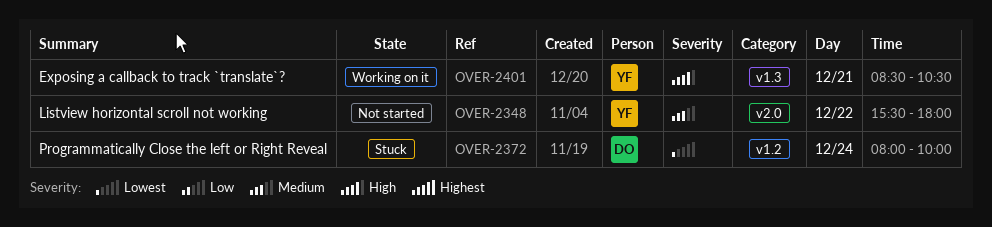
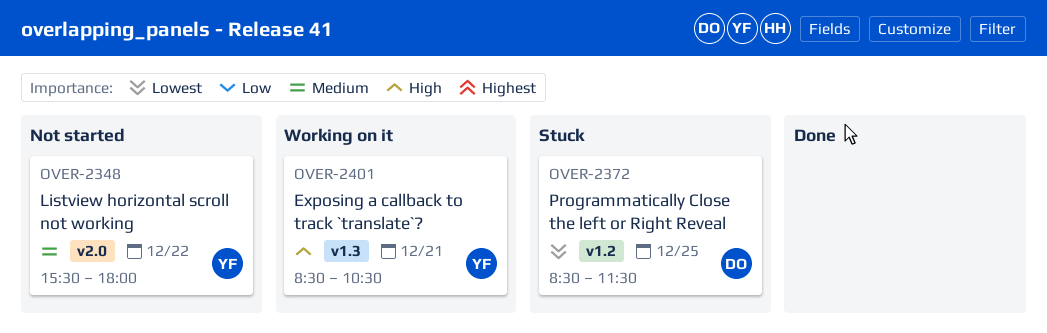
OVER-2372, day: Dec 24 -> Dec 25
OVER-2372, begins: 08:00 -> 08:30
OVER-2372, ends: 10:00 -> 11:30

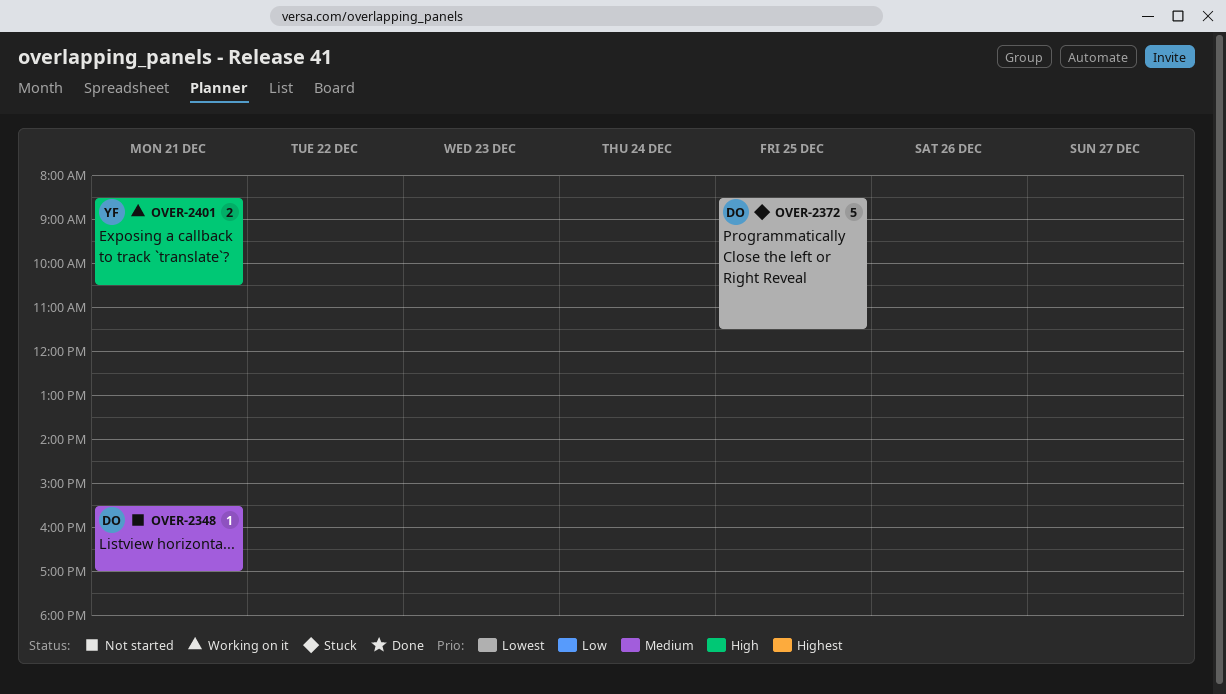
OVER-2348, owner: YF -> DO
OVER-2348, day: Dec 22 -> Dec 21
OVER-2348, ends: 18:00 -> 17:00

